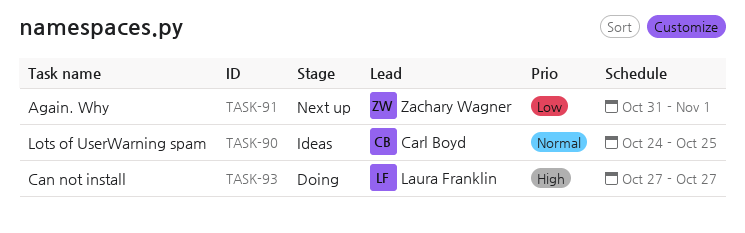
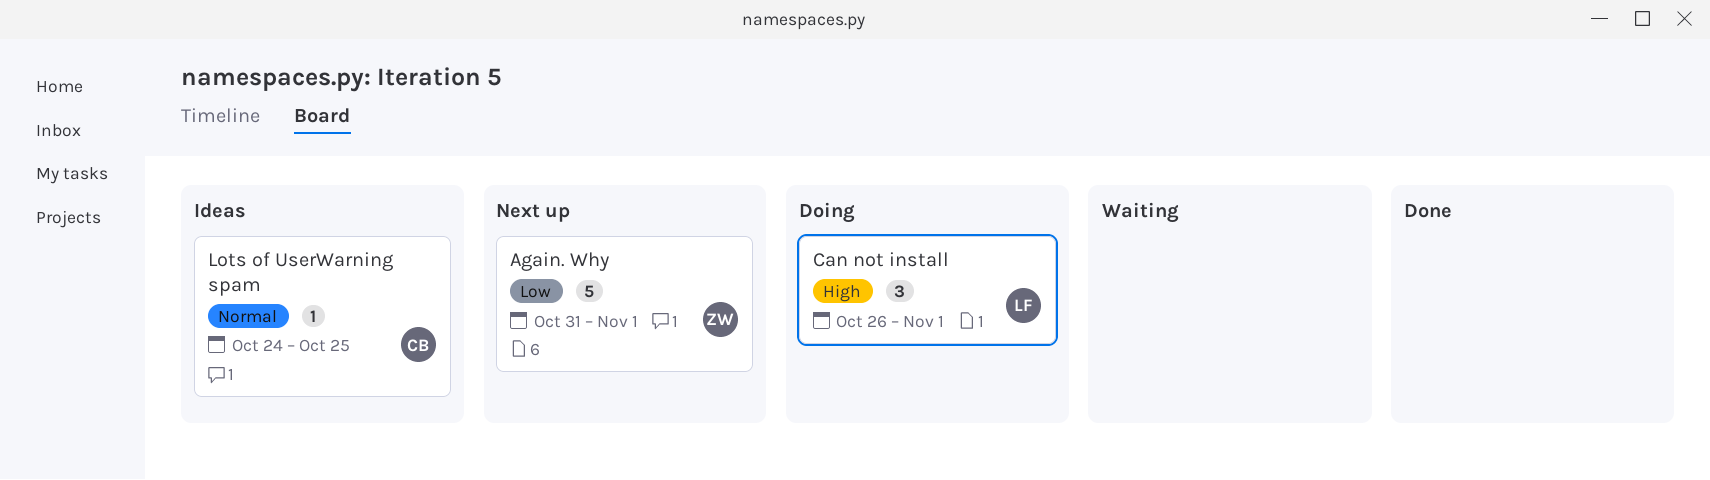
Can not install, start: Oct 27 -> Oct 26
Can not install, due: Oct 27 -> Nov 1

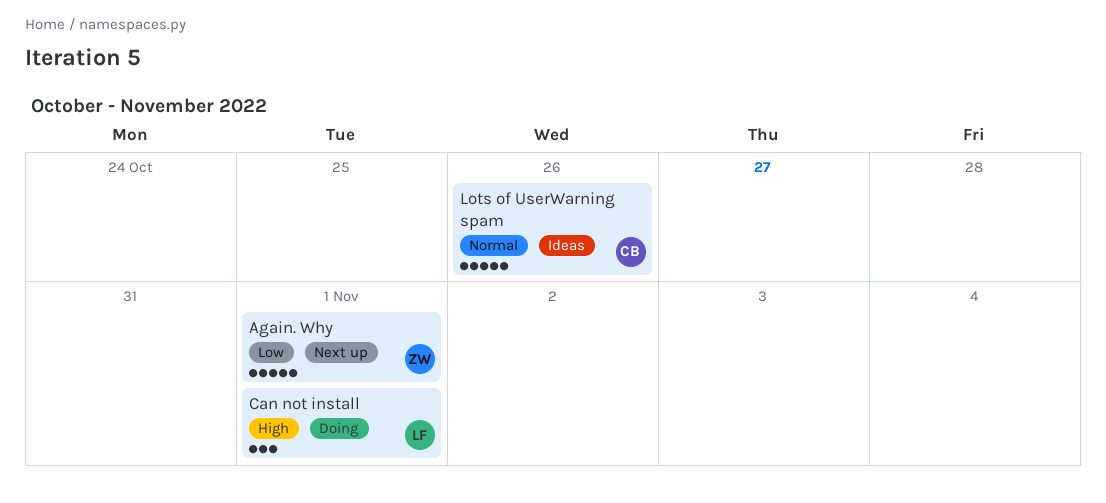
Lots of UserWarning spam, estimate: 1 -> 5
Lots of UserWarning spam, due: Oct 25 -> Oct 26

